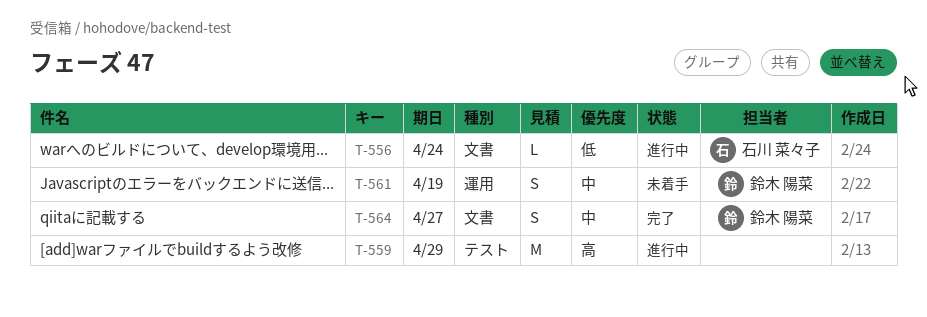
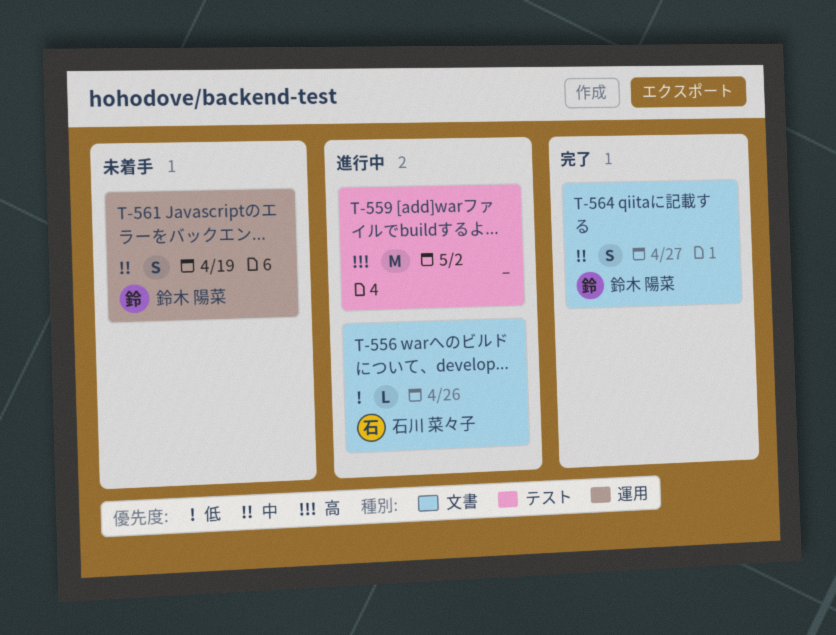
T-556, due: Apr 24 -> Apr 26
T-559, due: Apr 29 -> May 2

